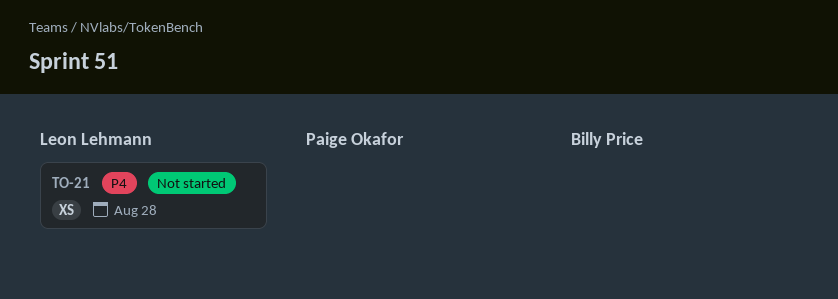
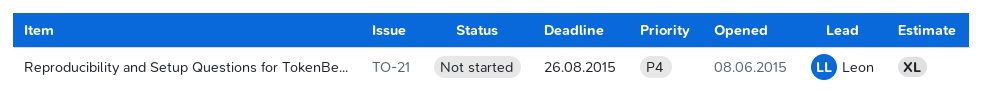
TO-21, estimate: XS -> XL
TO-21, due: Aug 28 -> Aug 26

